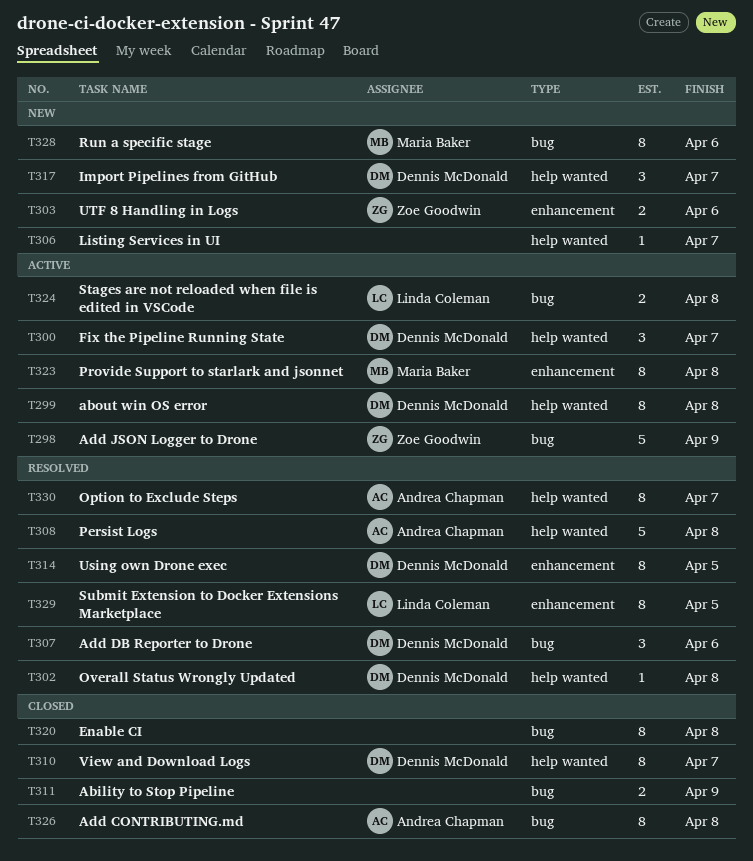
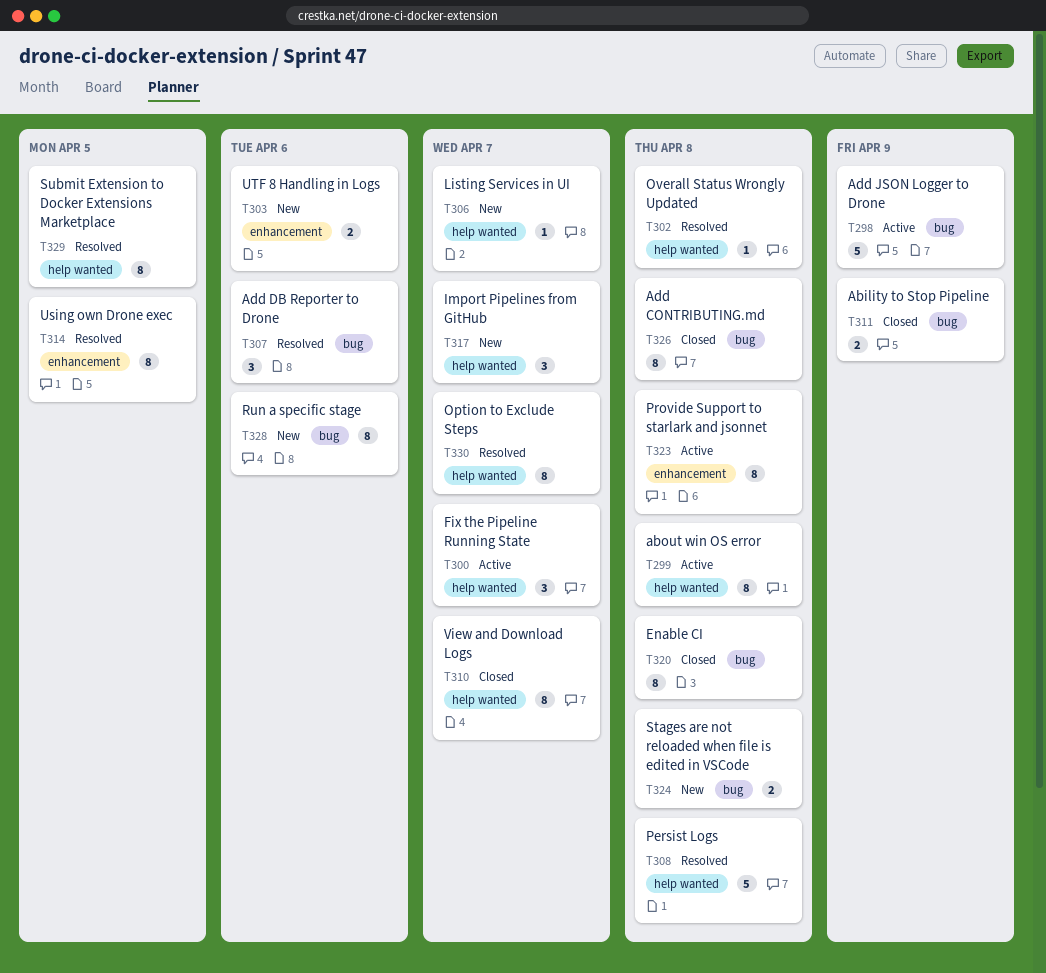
T324, status: Active -> New
T329, label: enhancement -> help wanted

